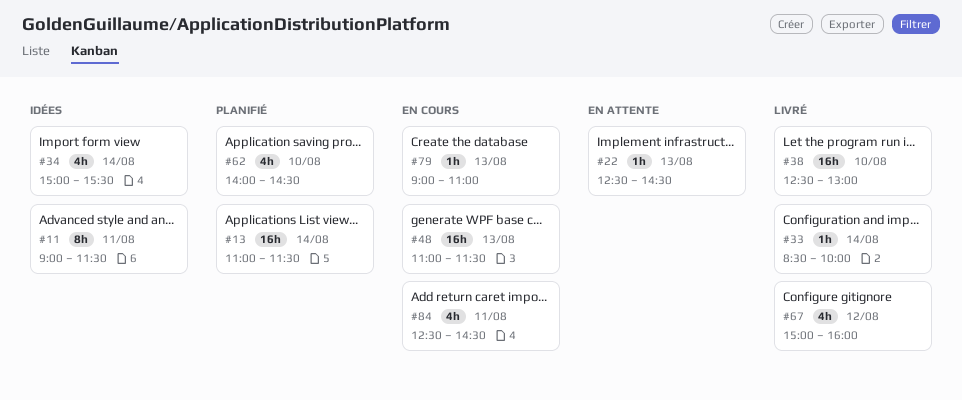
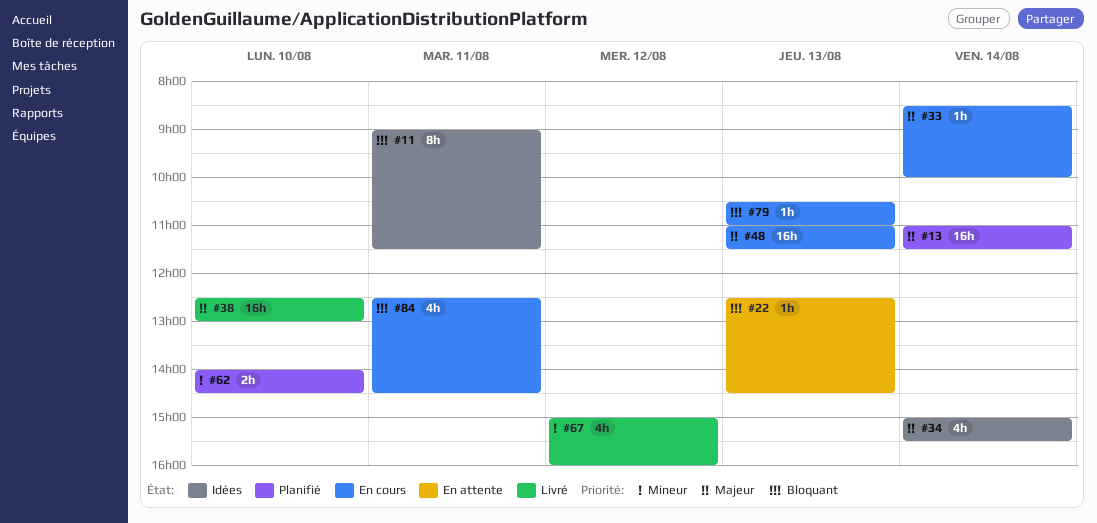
#33, status: Livré -> En cours
#62, estimate: 4h -> 2h
#79, begins: 09:00 -> 10:30

